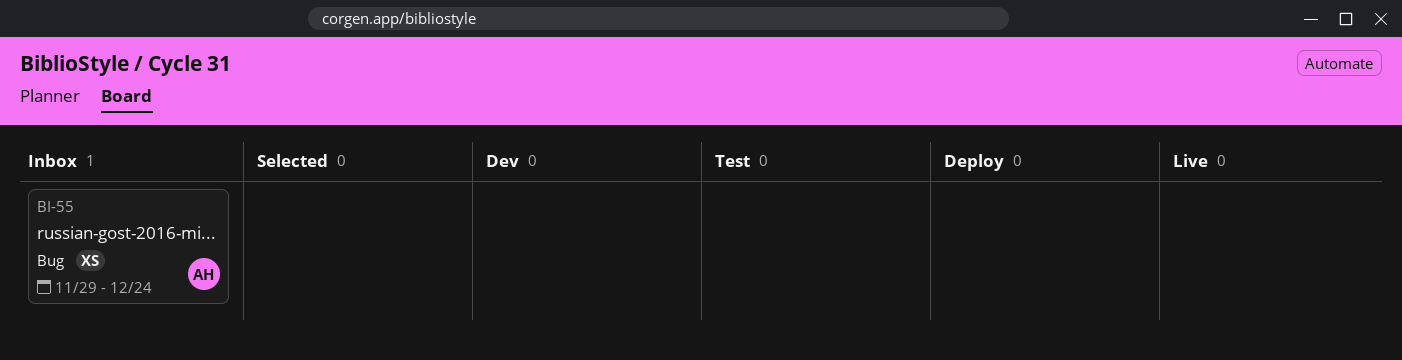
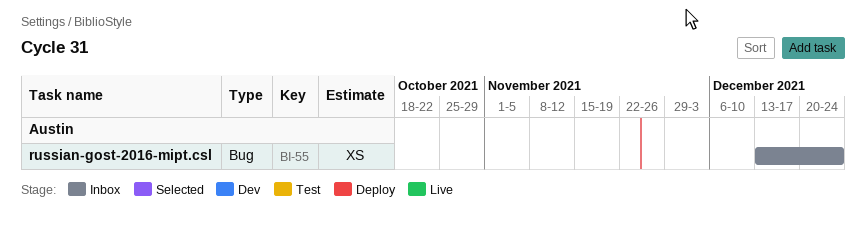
BI-55, start: Nov 29 -> Dec 13

